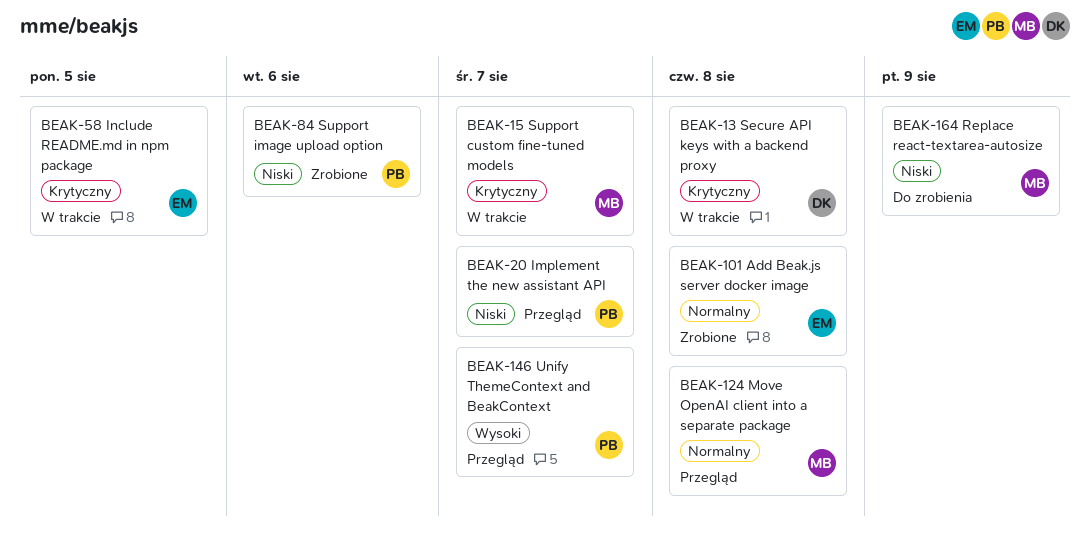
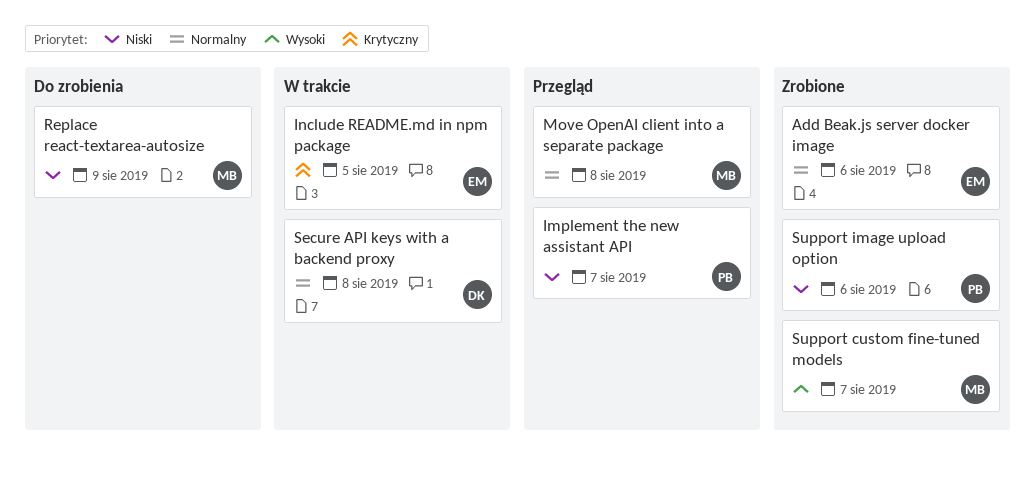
Add Beak.js server docker image, due: Aug 8 -> Aug 6
Secure API keys with a backend proxy, priority: Krytyczny -> Normalny
Support custom fine-tuned models, status: W trakcie -> Zrobione
Support custom fine-tuned models, priority: Krytyczny -> Wysoki
Unify ThemeContext and BeakContext: present -> none

